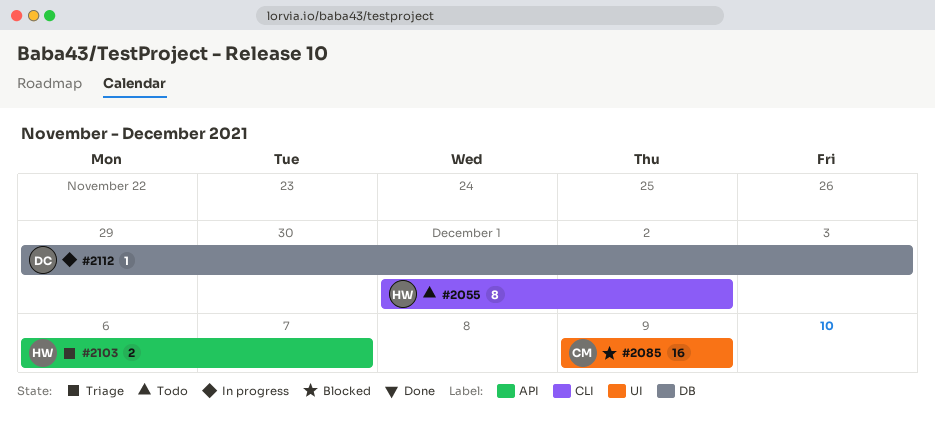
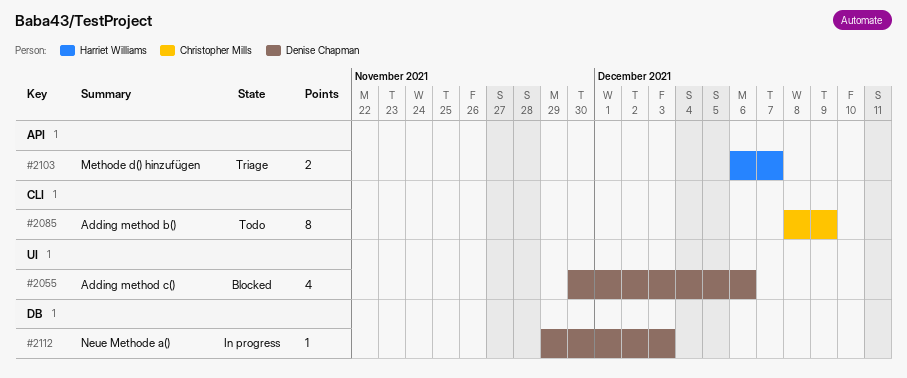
#2055, status: Todo -> Blocked
#2055, owner: Harriet Williams -> Denise Chapman
#2055, label: CLI -> UI
#2055, estimate: 8 -> 4
#2055, start: Dec 1 -> Nov 30
#2055, due: Dec 2 -> Dec 6
#2085, status: Blocked -> Todo
#2085, label: UI -> CLI
#2085, estimate: 16 -> 8
#2085, start: Dec 9 -> Dec 8

